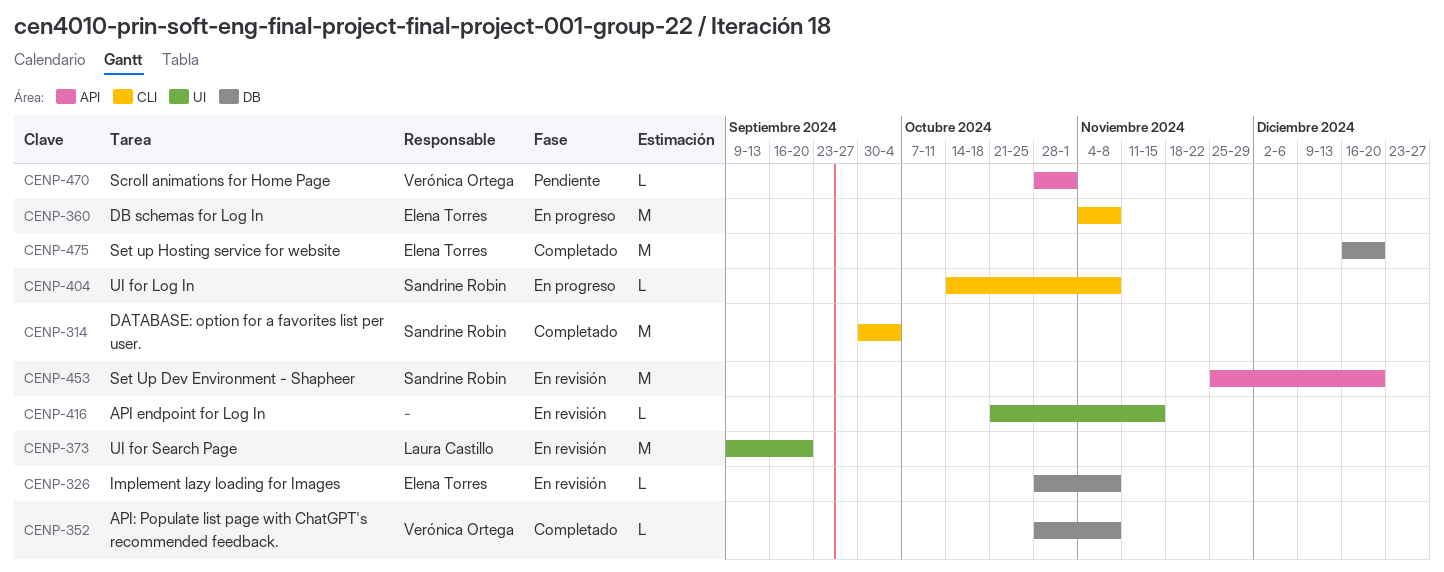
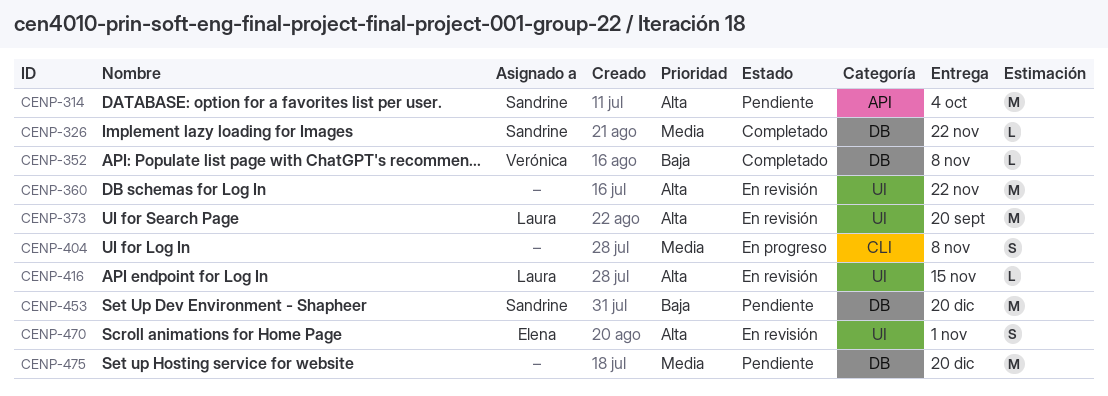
CENP-314, status: Completado -> Pendiente
CENP-314, label: CLI -> API
CENP-326, status: En revisión -> Completado
CENP-326, owner: Elena Torres -> Sandrine Robin
CENP-326, due: Nov 8 -> Nov 22
CENP-360, status: En progreso -> En revisión
CENP-360, owner: Elena Torres -> none
CENP-360, label: CLI -> UI
CENP-360, due: Nov 8 -> Nov 22
CENP-404, owner: Sandrine Robin -> none
CENP-404, estimate: L -> S
CENP-416, owner: none -> Laura Castillo
CENP-453, status: En revisión -> Pendiente
CENP-453, label: API -> DB
CENP-470, status: Pendiente -> En revisión
CENP-470, owner: Verónica Ortega -> Elena Torres
CENP-470, label: API -> UI
CENP-470, estimate: L -> S
CENP-475, status: Completado -> Pendiente
CENP-475, owner: Elena Torres -> none

